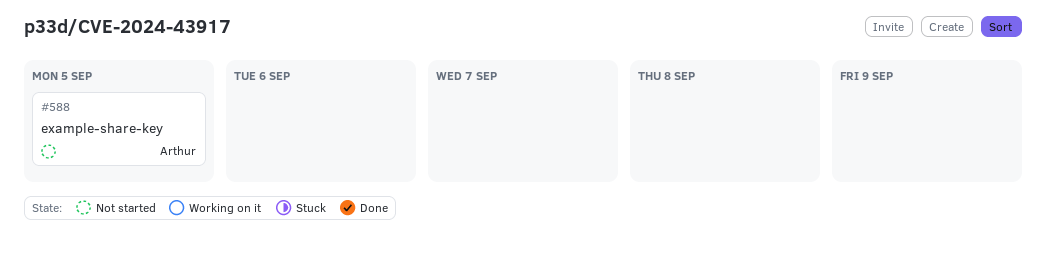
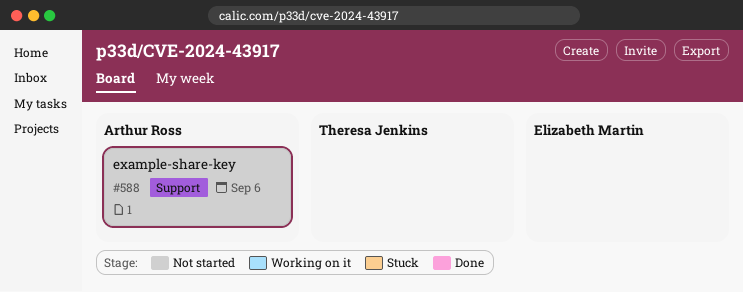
#588, due: Sep 5 -> Sep 6

